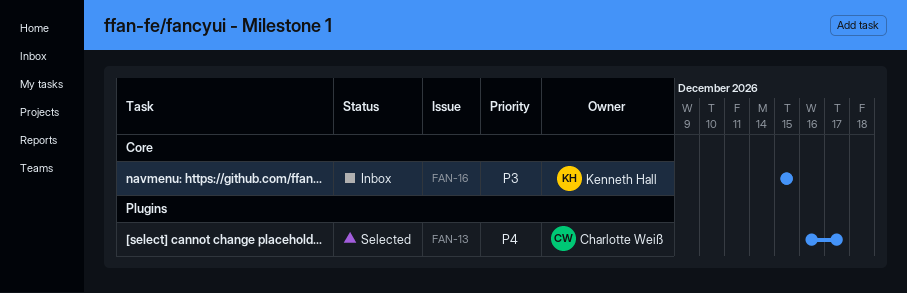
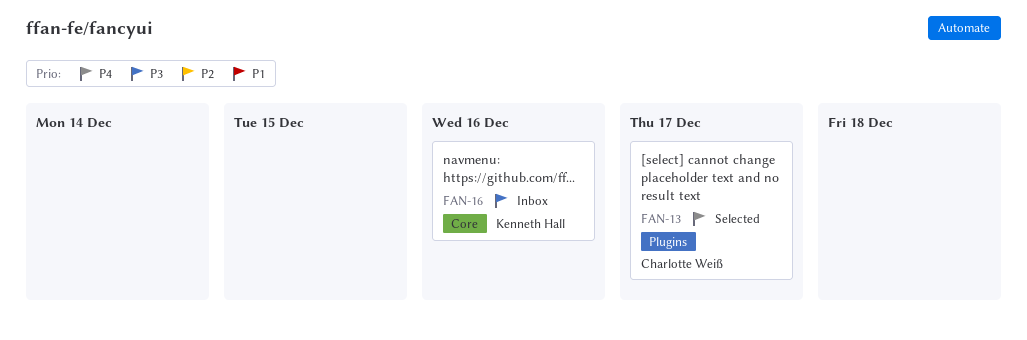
FAN-16, due: Dec 15 -> Dec 16

